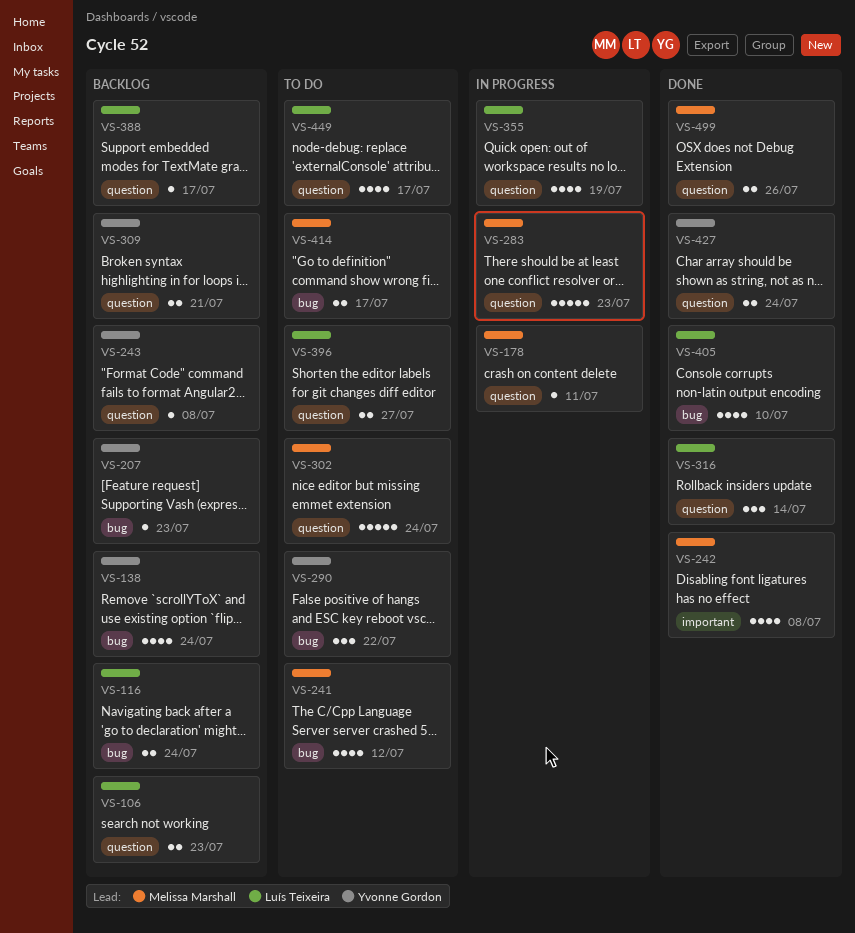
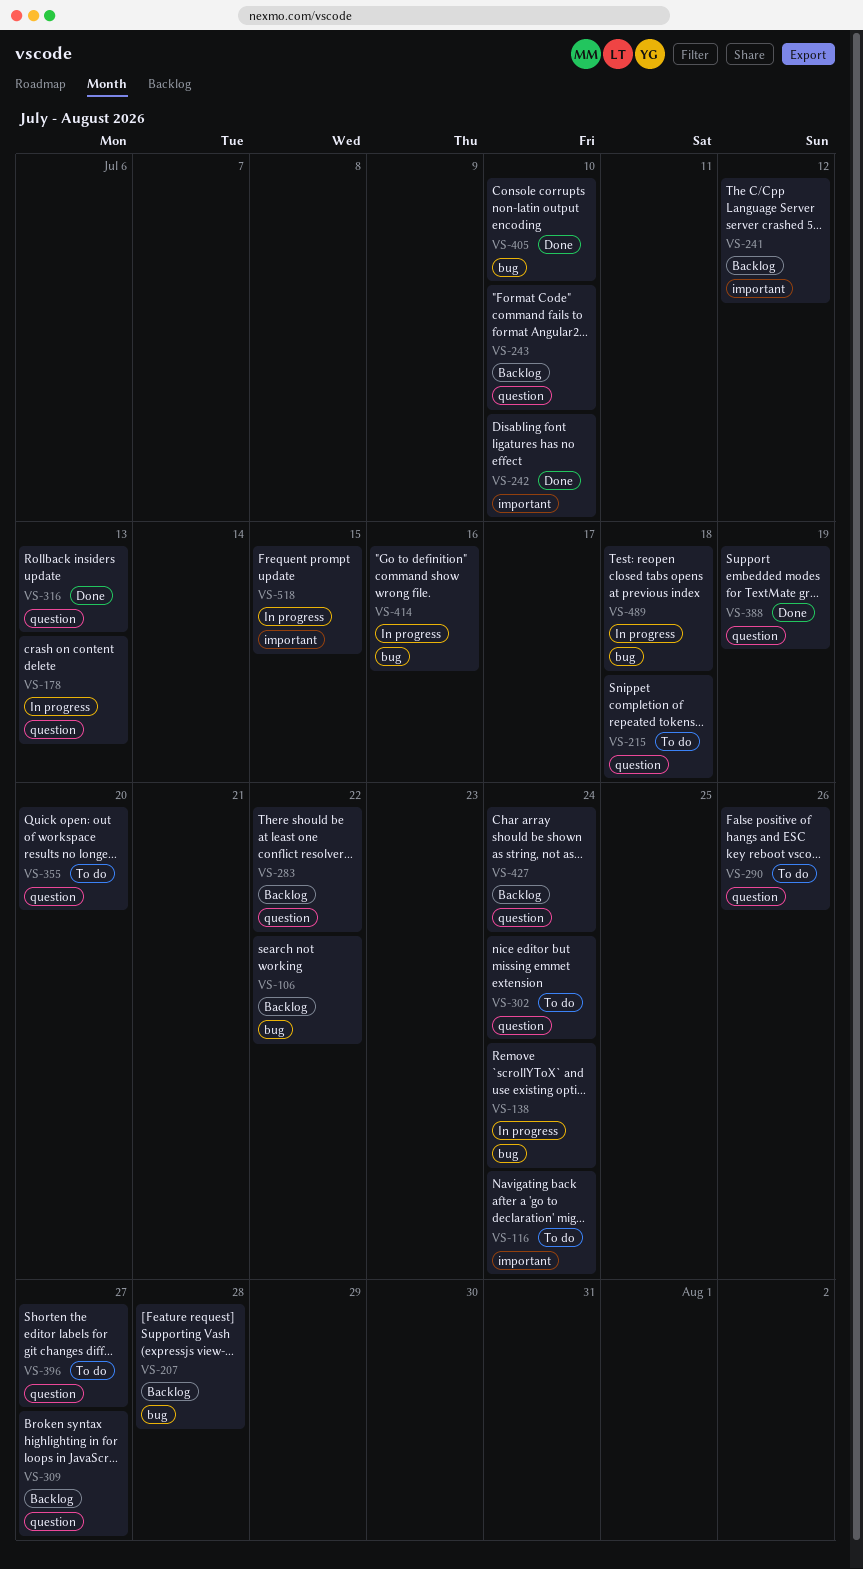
VS-106, label: question -> bug
VS-106, due: Jul 23 -> Jul 22
VS-116, status: Backlog -> To do
VS-116, label: bug -> important
VS-138, status: Backlog -> In progress
VS-178, due: Jul 11 -> Jul 13
VS-207, due: Jul 23 -> Jul 28
VS-215: none -> present
VS-241, status: To do -> Backlog
VS-241, label: bug -> important
VS-242, due: Jul 8 -> Jul 10
VS-243, due: Jul 8 -> Jul 10
VS-283, status: In progress -> Backlog
VS-283, due: Jul 23 -> Jul 22
VS-290, label: bug -> question
VS-290, due: Jul 22 -> Jul 26
VS-309, due: Jul 21 -> Jul 27
VS-316, due: Jul 14 -> Jul 13
VS-355, status: In progress -> To do
VS-355, due: Jul 19 -> Jul 20
VS-388, status: Backlog -> Done
VS-388, due: Jul 17 -> Jul 19
VS-414, status: To do -> In progress
VS-414, due: Jul 17 -> Jul 16
VS-427, status: Done -> Backlog
VS-449: present -> none
VS-489: none -> present
VS-499: present -> none
VS-518: none -> present

